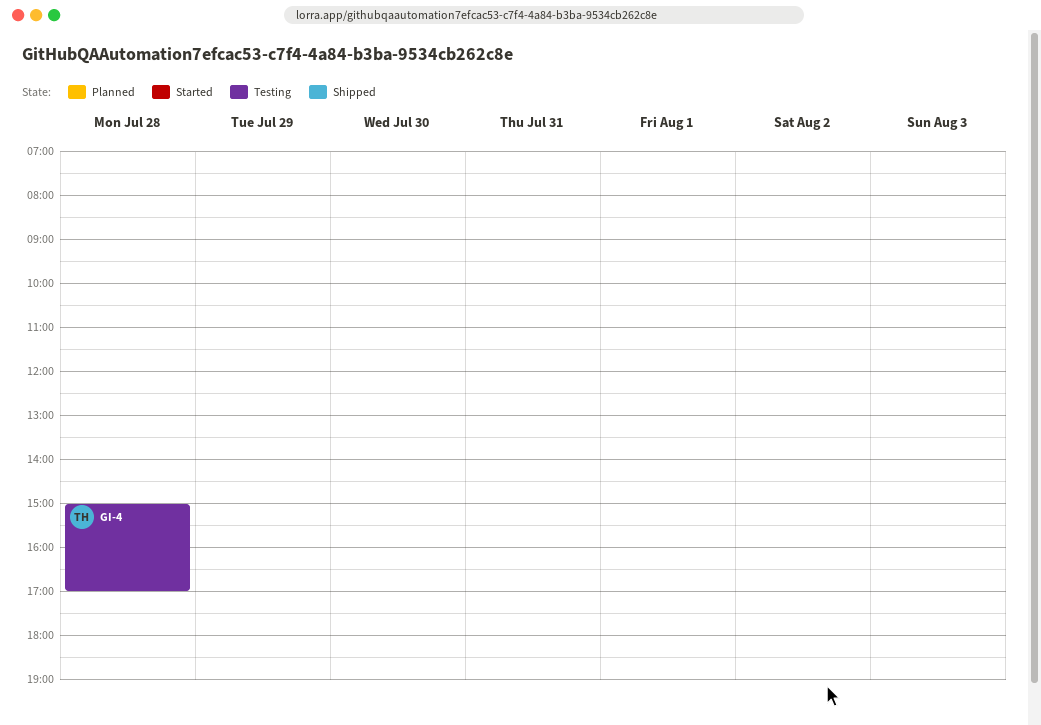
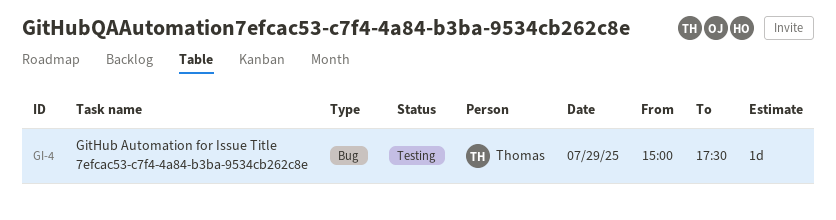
GI-4, day: Jul 28 -> Jul 29
GI-4, ends: 17:00 -> 17:30

